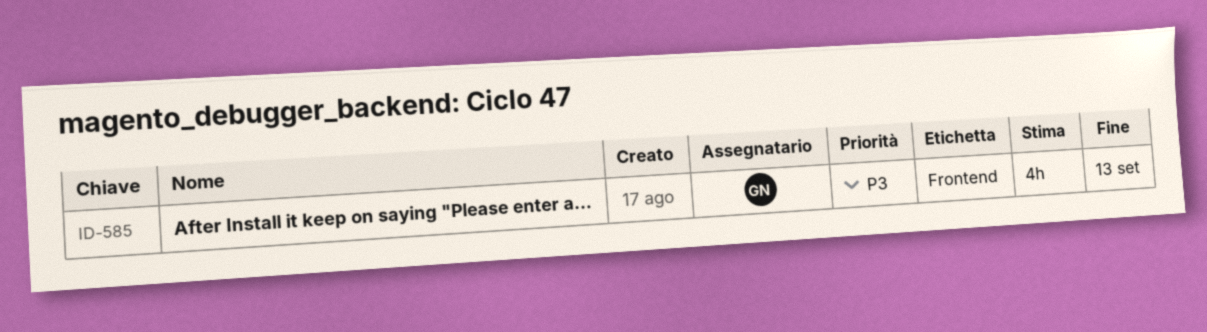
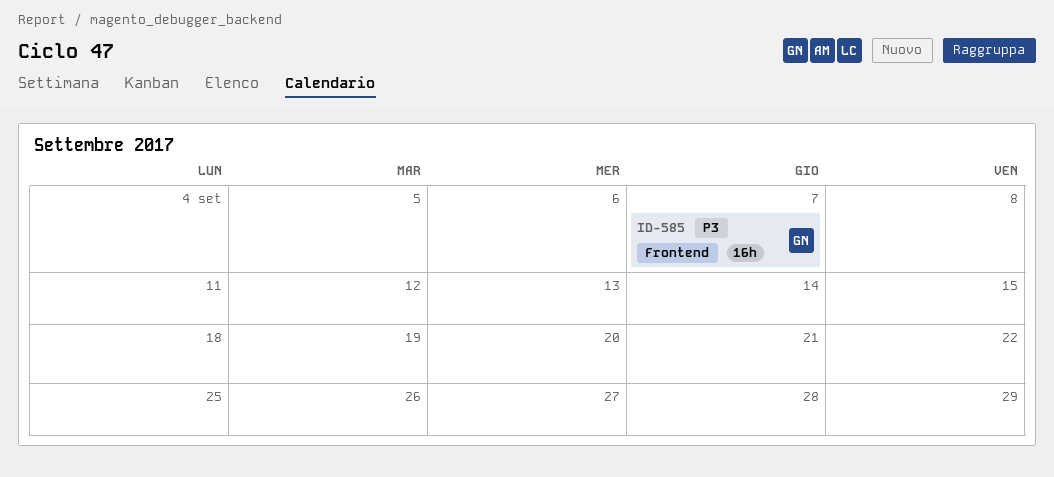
ID-585, estimate: 4h -> 16h
ID-585, due: Sep 13 -> Sep 7

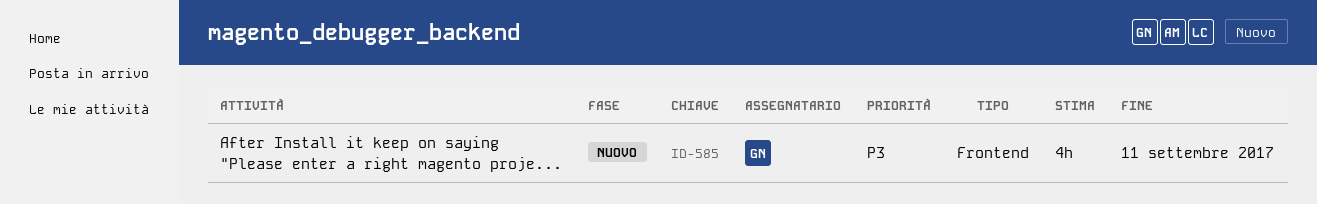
ID-585, estimate: 16h -> 4h
ID-585, due: Sep 7 -> Sep 11

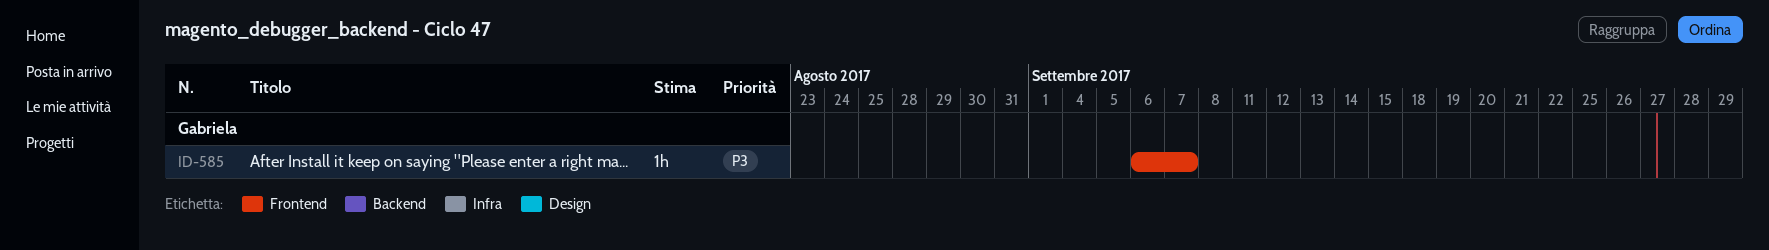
ID-585, estimate: 4h -> 1h
ID-585, due: Sep 11 -> Sep 7

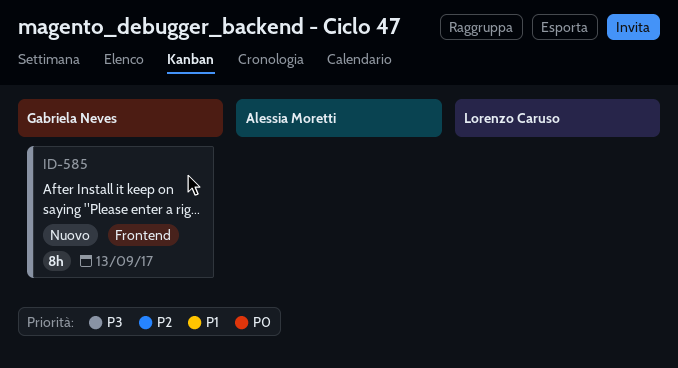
ID-585, estimate: 1h -> 8h
ID-585, due: Sep 7 -> Sep 13

